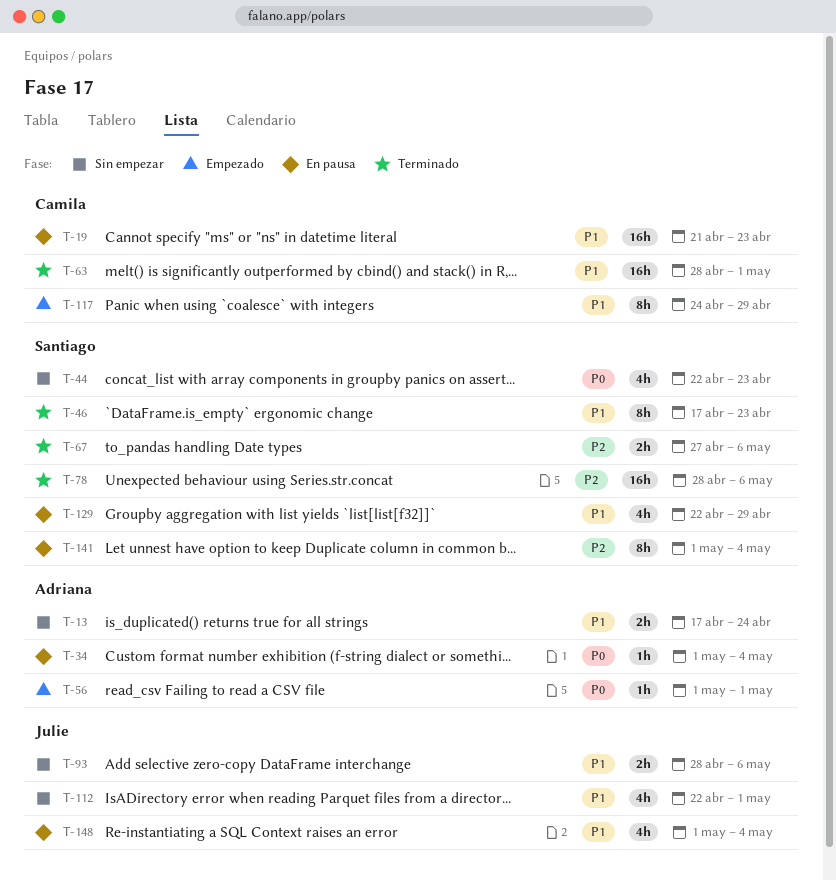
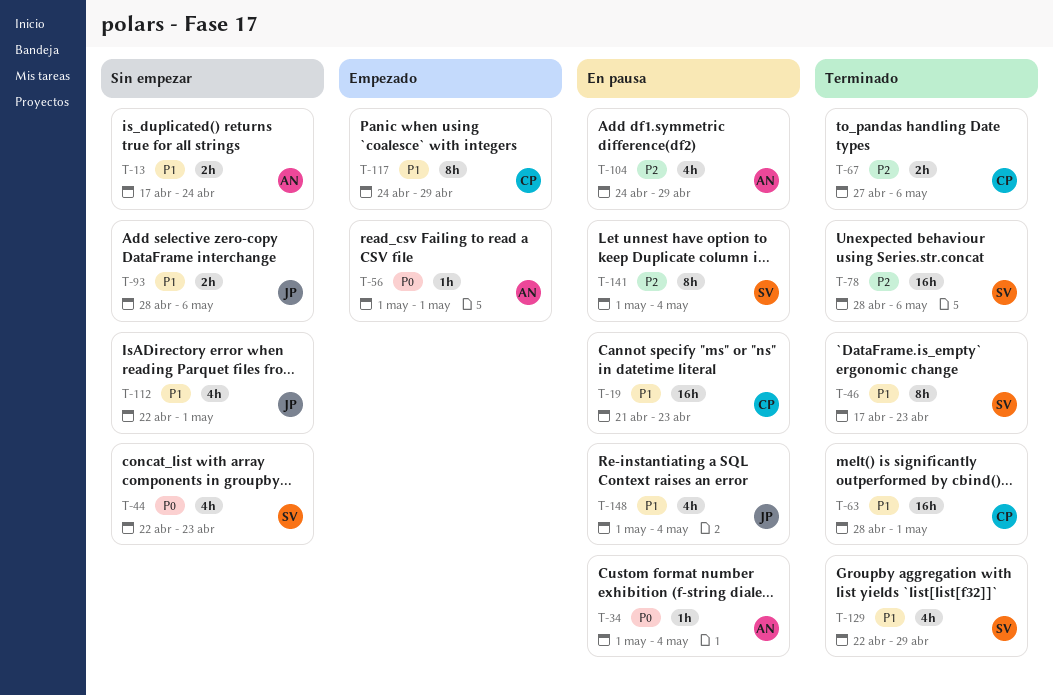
T-67, owner: Santiago -> Camila
T-104: none -> present
T-129, status: En pausa -> Terminado

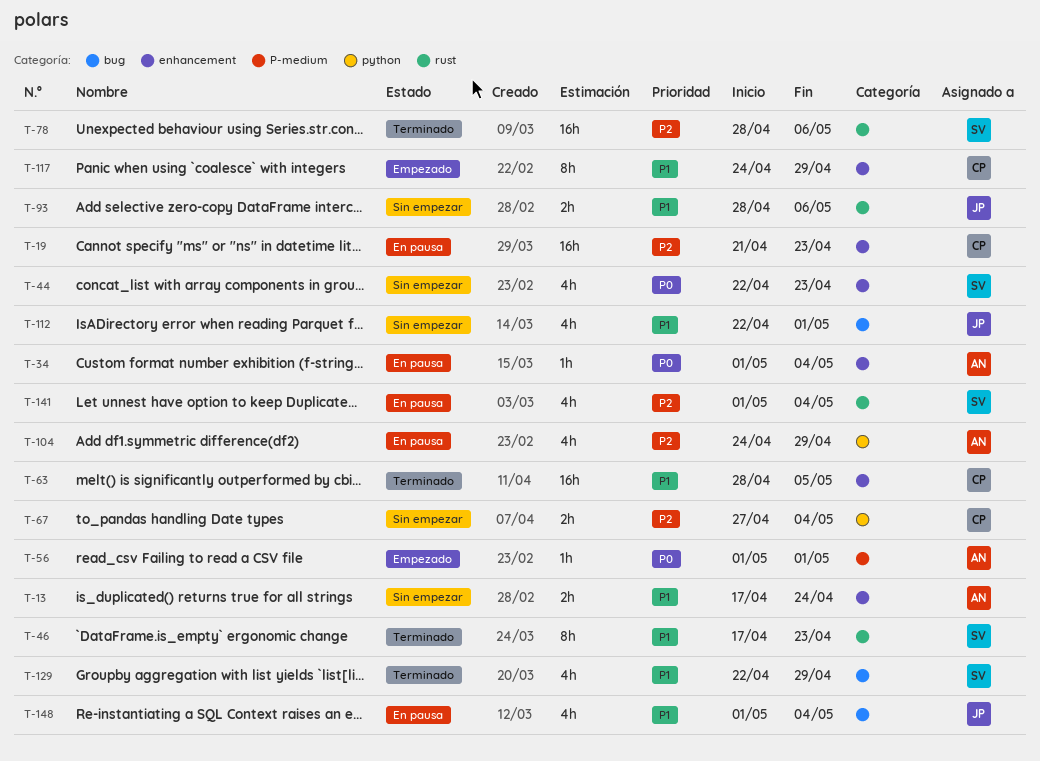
T-19, priority: P1 -> P2
T-63, due: May 1 -> May 5
T-67, status: Terminado -> Sin empezar
T-67, due: May 6 -> May 4
T-141, estimate: 8h -> 4h

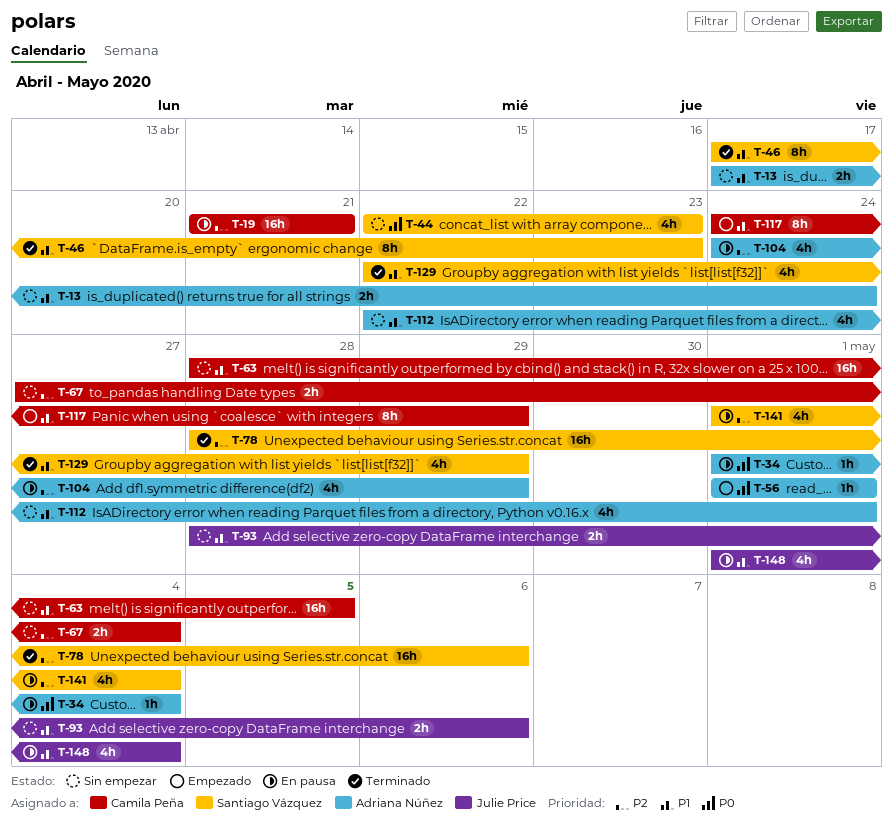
T-19, due: Apr 23 -> Apr 21
T-63, status: Terminado -> Sin empezar
T-112, owner: Julie Price -> Adriana Núñez

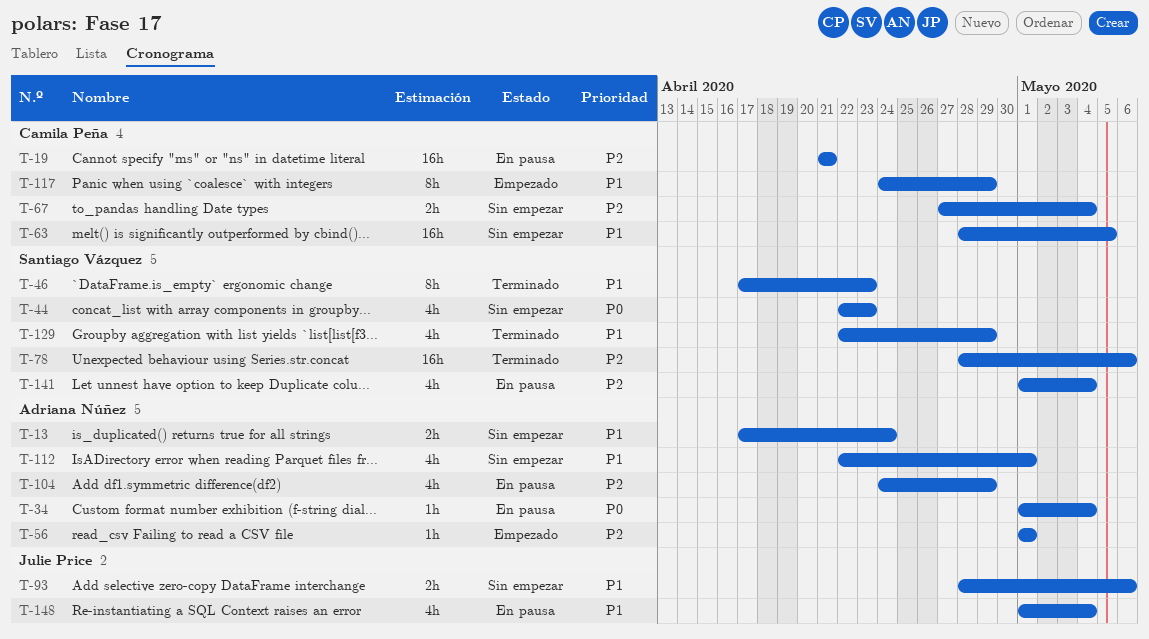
T-56, priority: P0 -> P2

